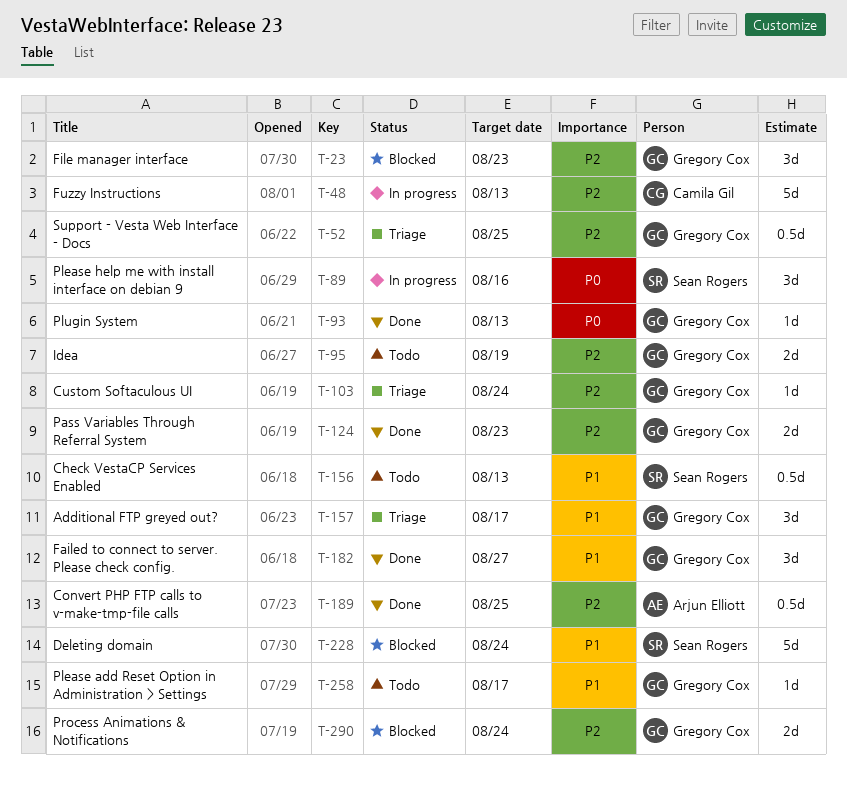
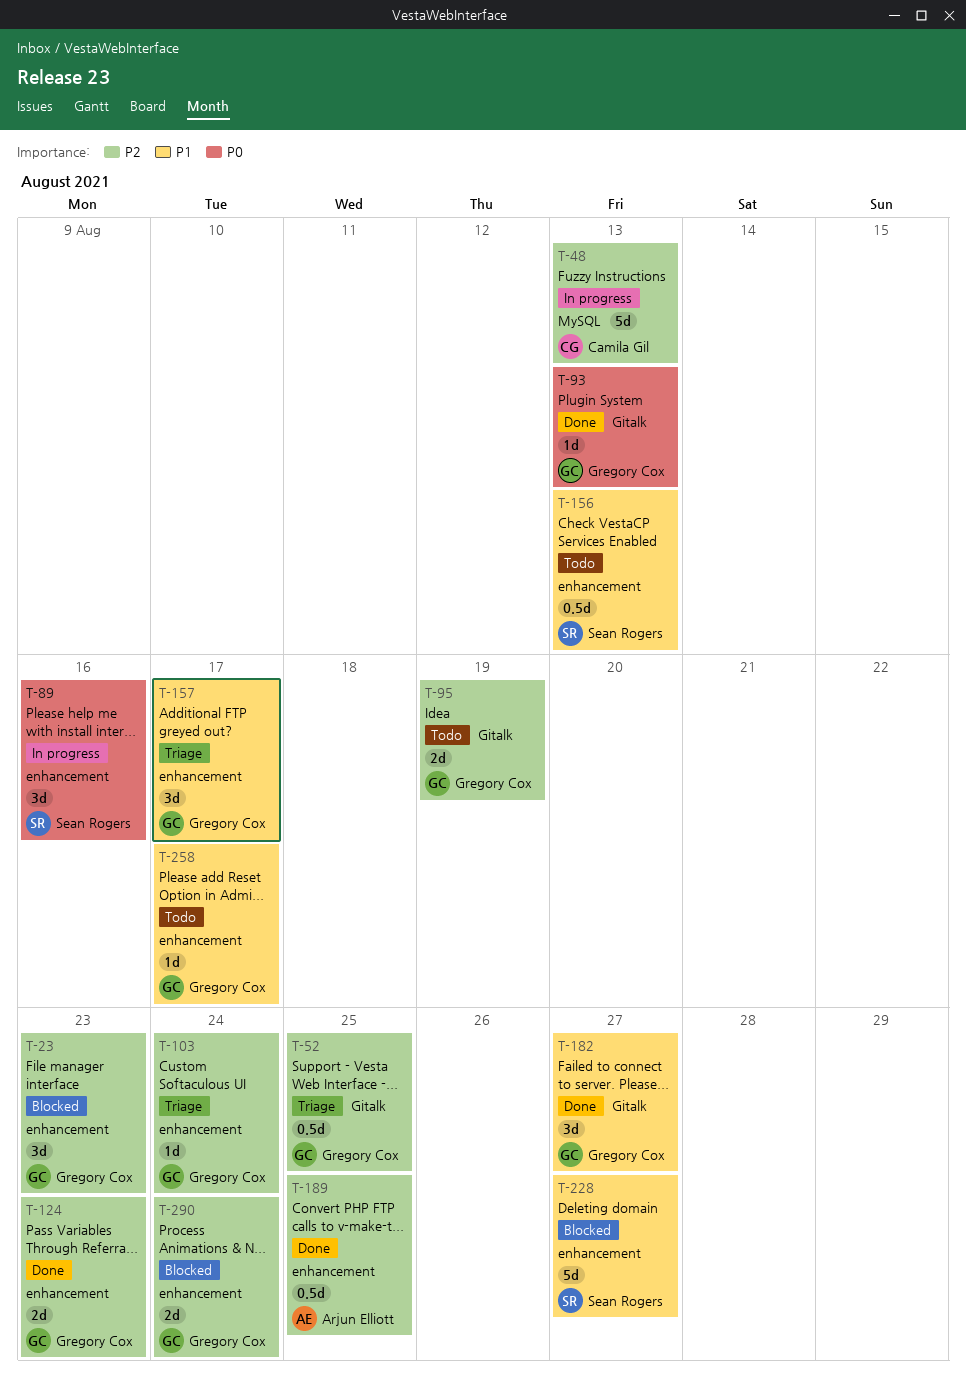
T-228, due: Aug 24 -> Aug 27

